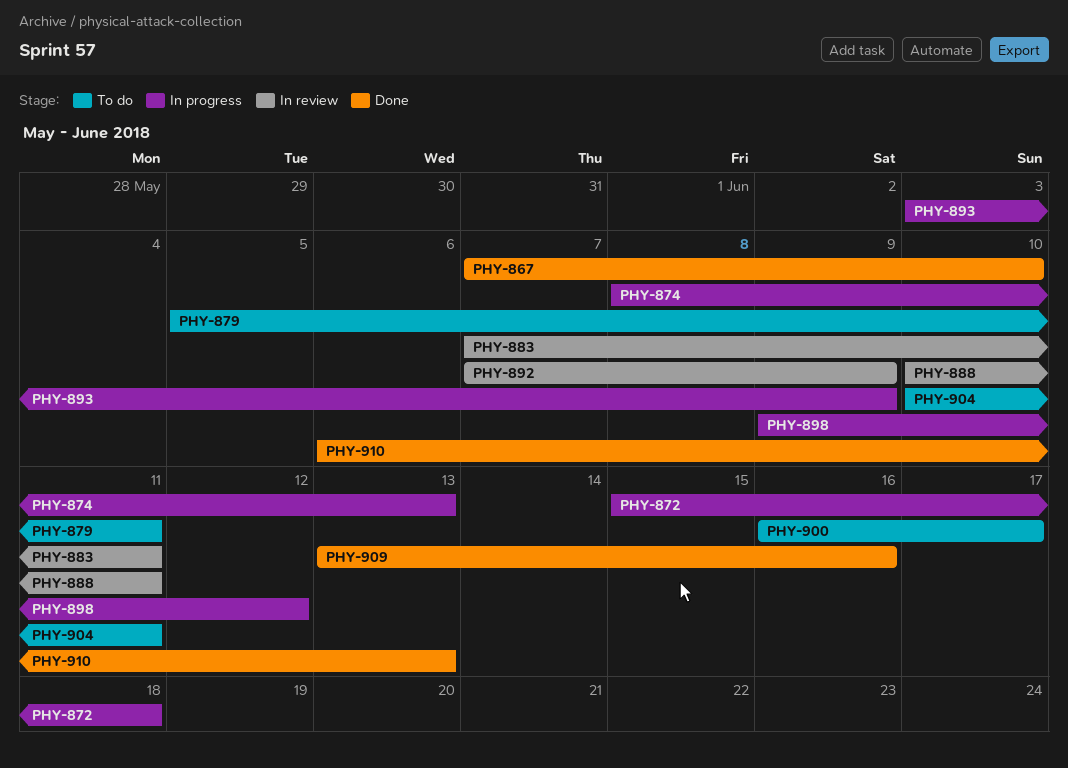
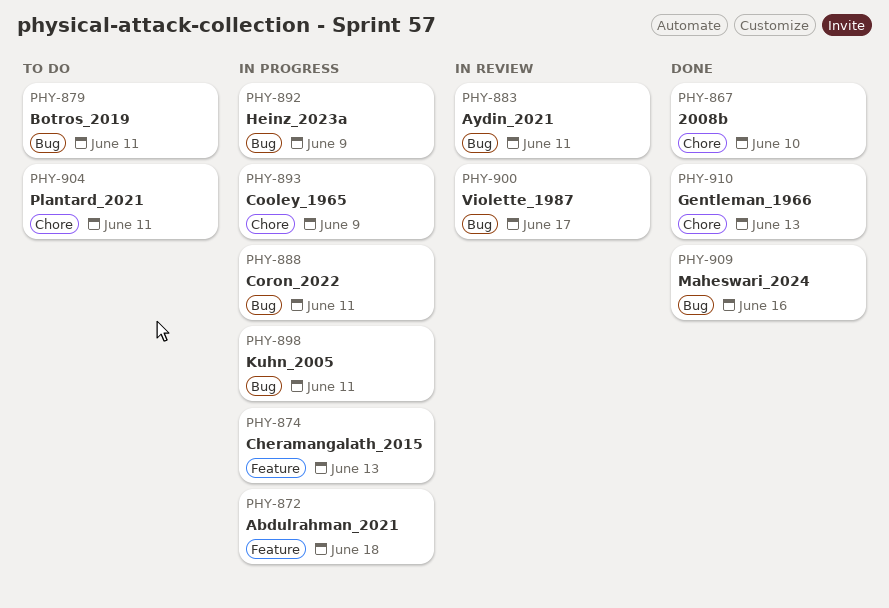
PHY-888, status: In review -> In progress
PHY-892, status: In review -> In progress
PHY-898, due: Jun 12 -> Jun 11
PHY-900, status: To do -> In review

